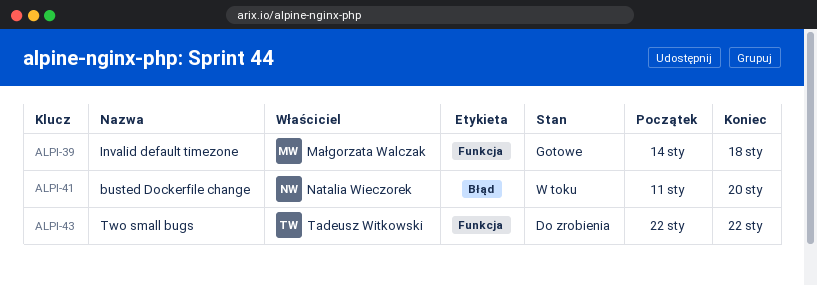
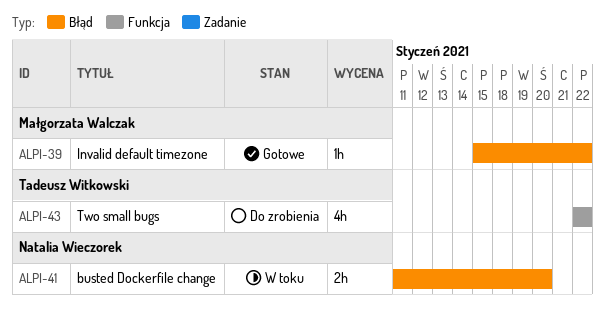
ALPI-39, label: Funkcja -> Błąd
ALPI-39, start: Jan 14 -> Jan 15
ALPI-39, due: Jan 18 -> Jan 22

